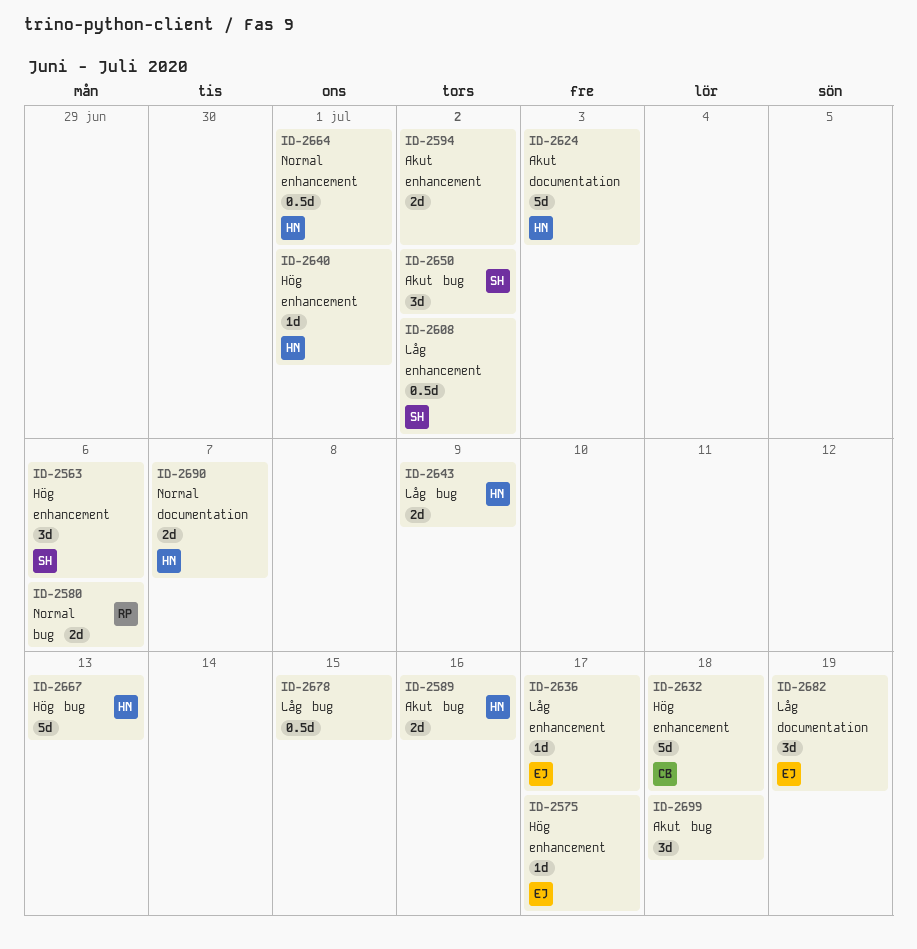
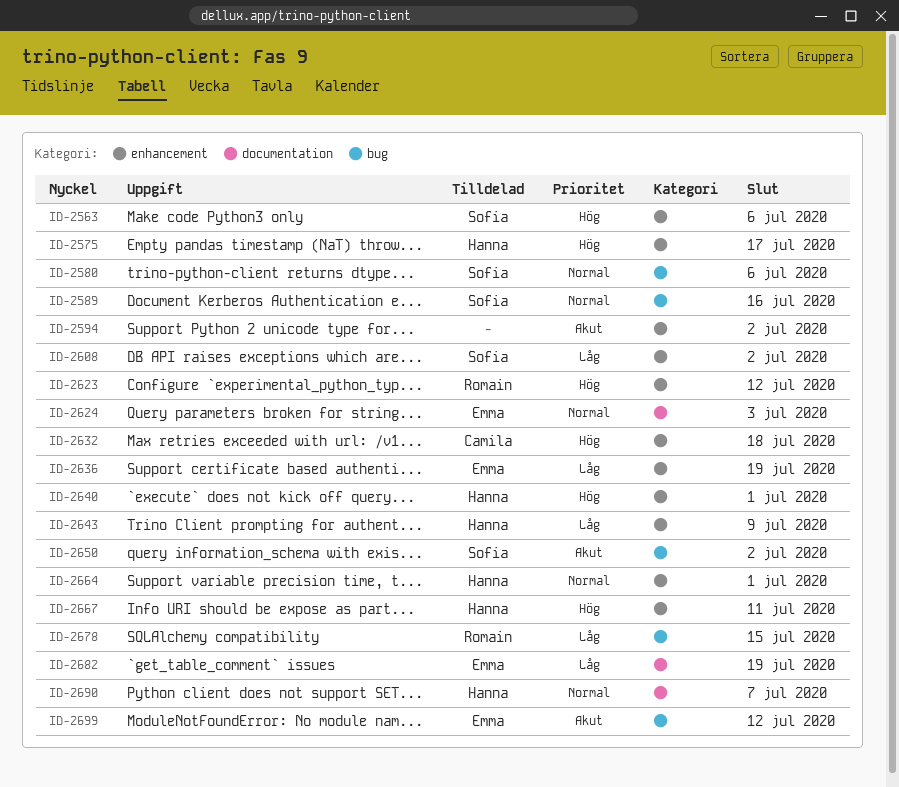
ID-2575, owner: Emma -> Hanna
ID-2580, owner: Romain -> Sofia
ID-2589, owner: Hanna -> Sofia
ID-2589, priority: Akut -> Normal
ID-2623: none -> present
ID-2624, owner: Hanna -> Emma
ID-2624, priority: Akut -> Normal
ID-2636, due: Jul 17 -> Jul 19
ID-2643, label: bug -> enhancement
ID-2667, label: bug -> enhancement
ID-2667, due: Jul 13 -> Jul 11
ID-2678, owner: none -> Romain
ID-2699, owner: none -> Emma
ID-2699, due: Jul 18 -> Jul 12

